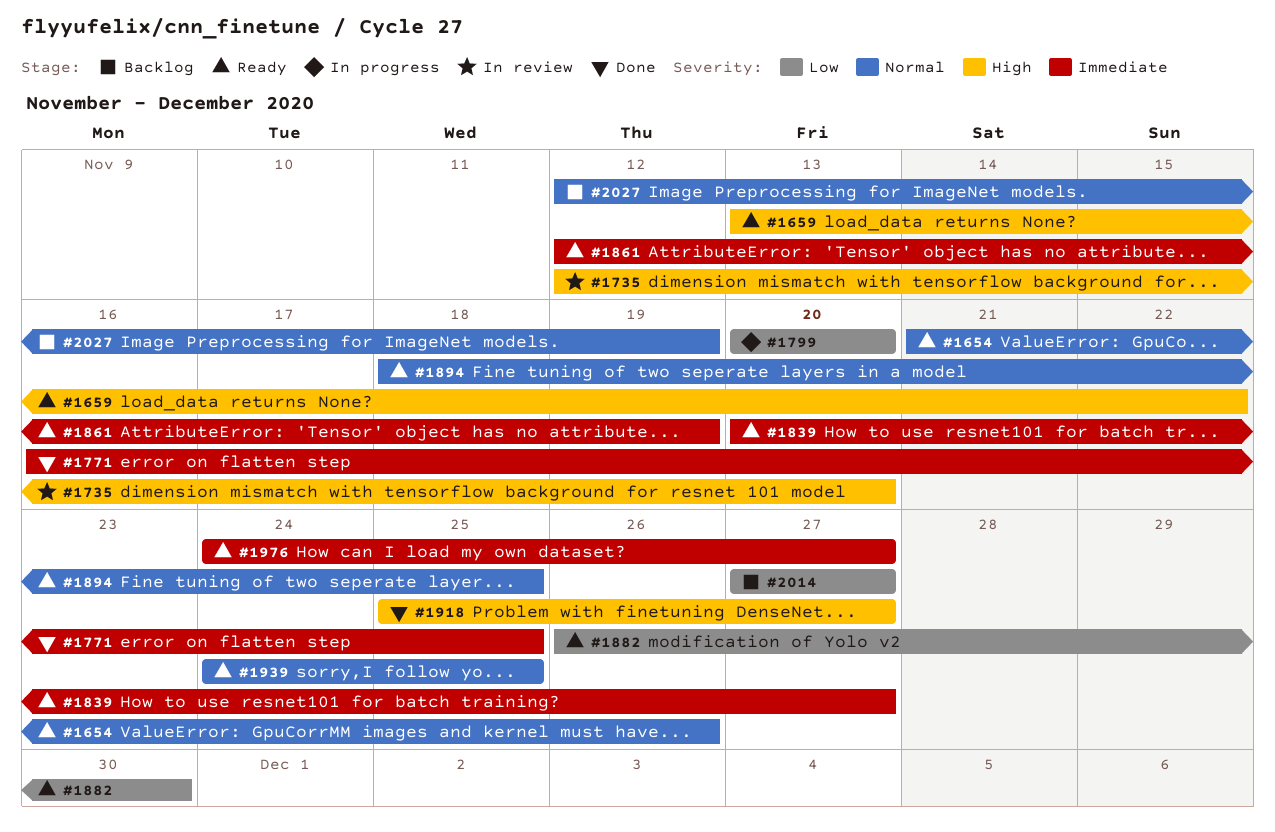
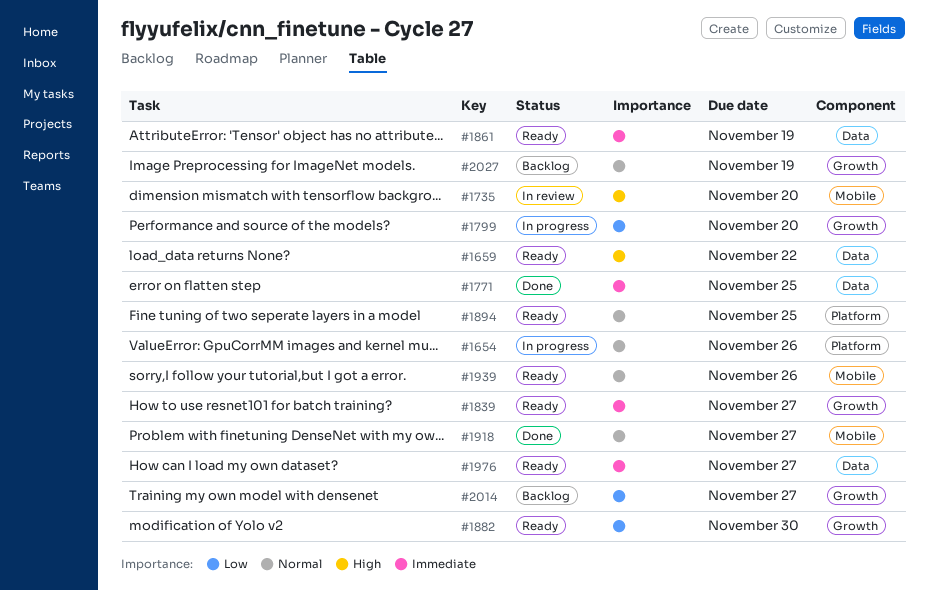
#1654, status: Ready -> In progress
#1918, priority: High -> Normal
#1939, due: Nov 25 -> Nov 26

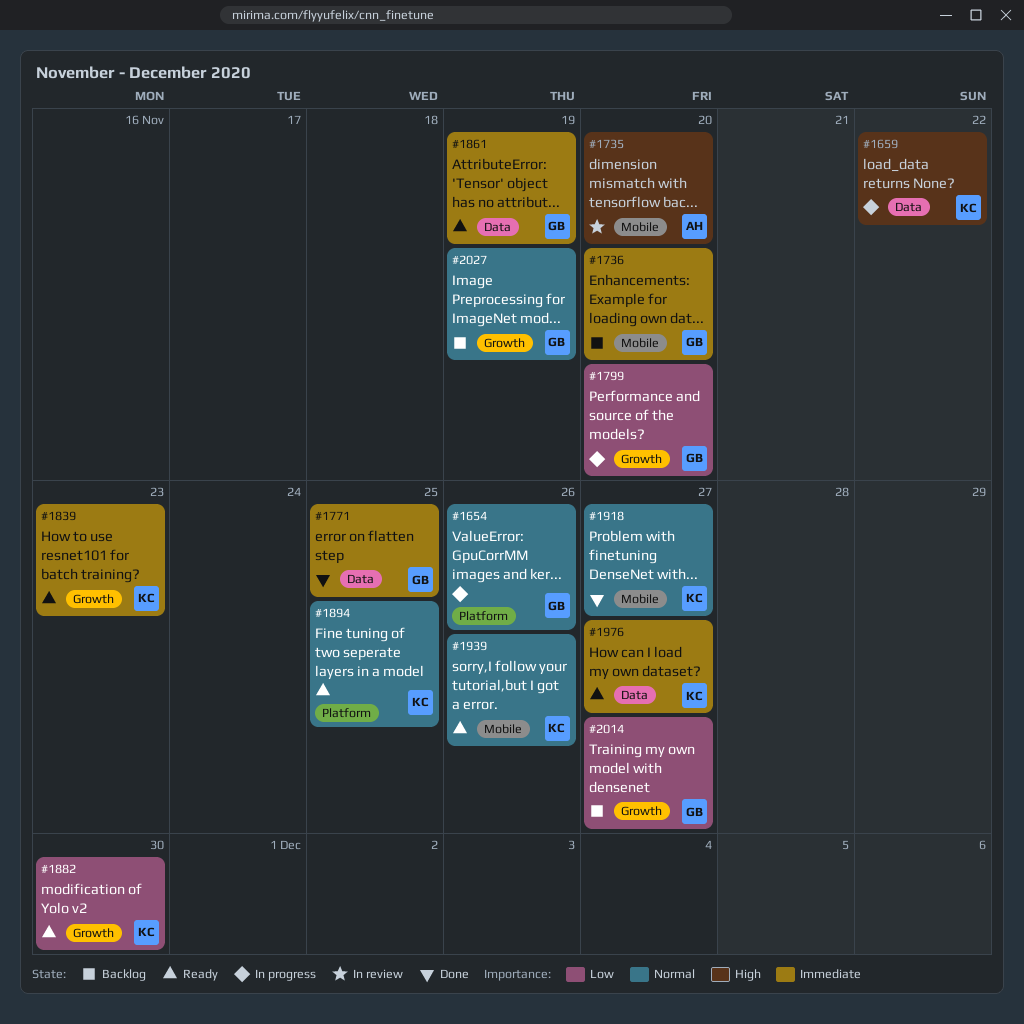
#1659, status: Ready -> In progress
#1736: none -> present
#1839, due: Nov 27 -> Nov 23

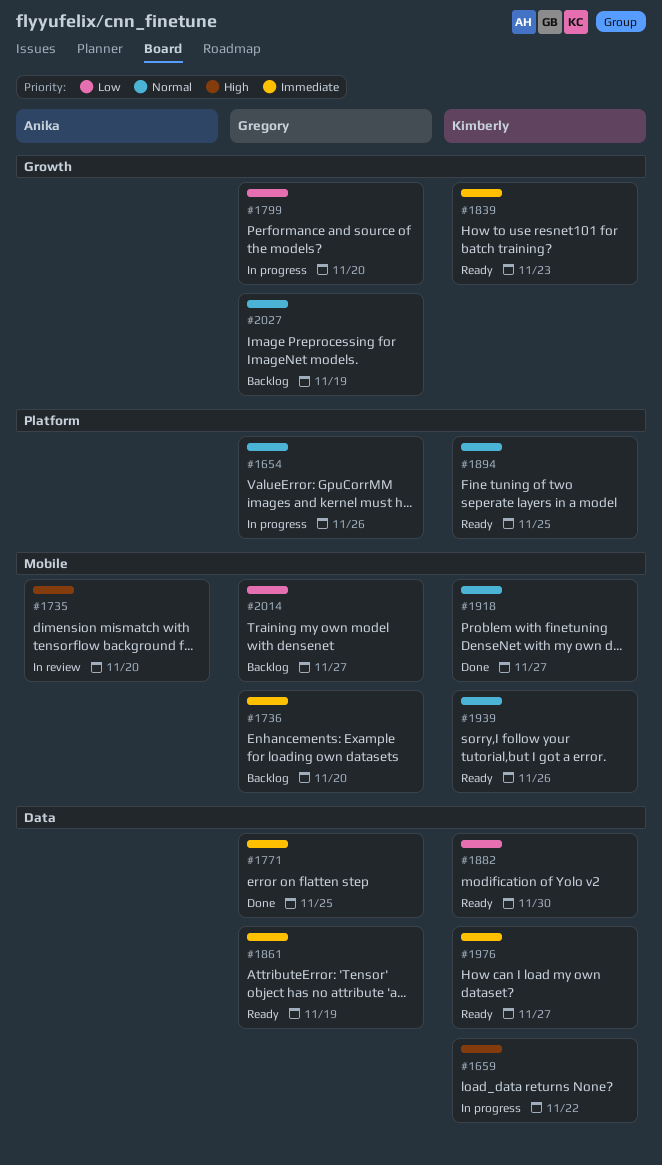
#1882, label: Growth -> Data
#2014, label: Growth -> Mobile

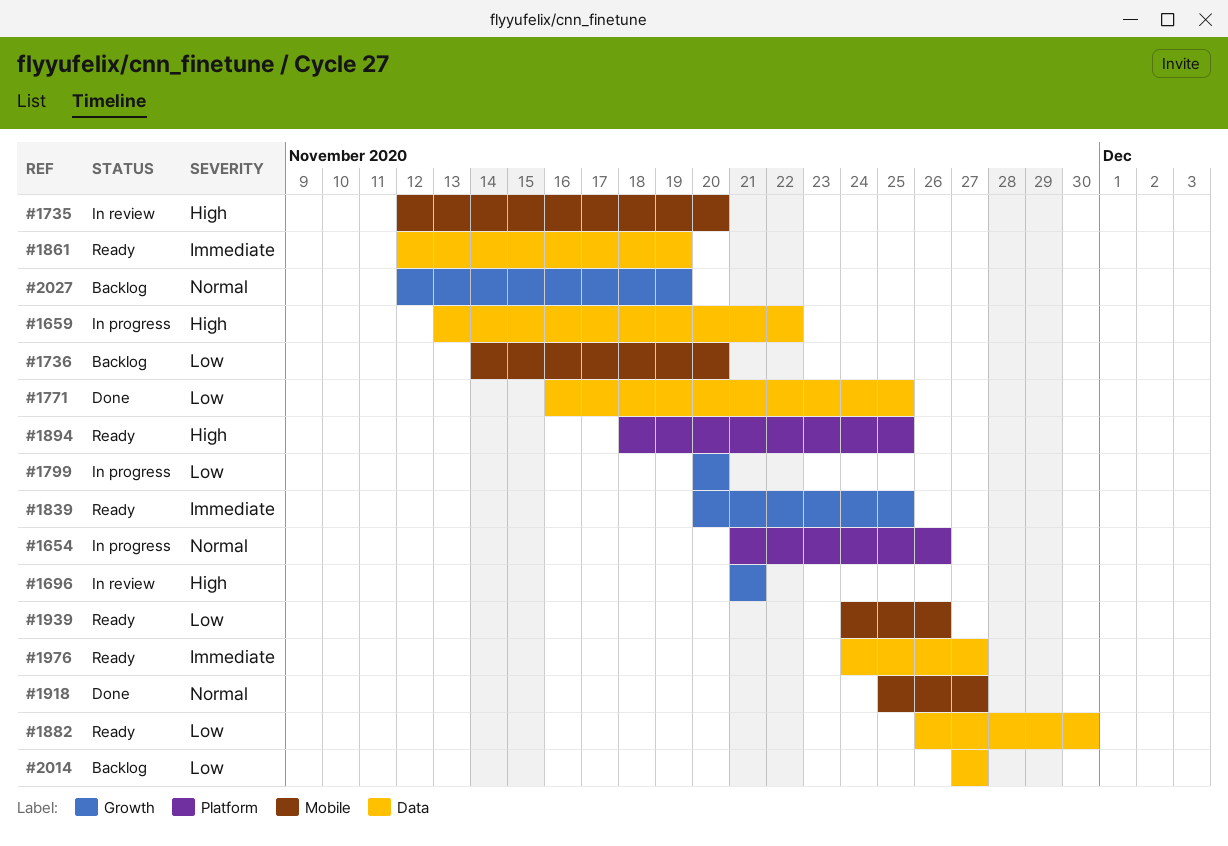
#1696: none -> present
#1736, priority: Immediate -> Low
#1771, priority: Immediate -> Low
#1839, due: Nov 23 -> Nov 25
#1894, priority: Normal -> High
#1939, priority: Normal -> Low
#2014, label: Mobile -> Data

